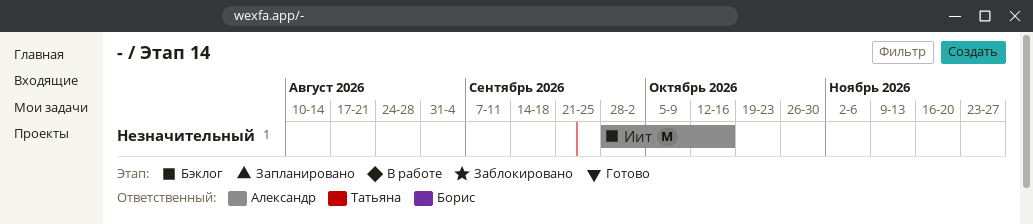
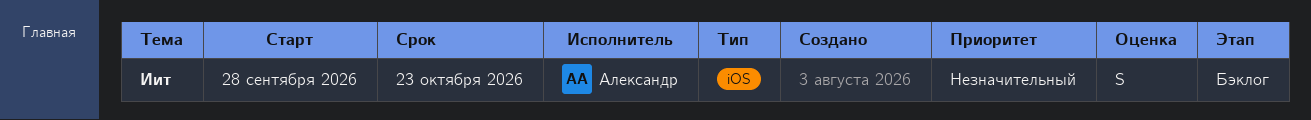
Иит, estimate: M -> S
Иит, due: Oct 16 -> Oct 23

